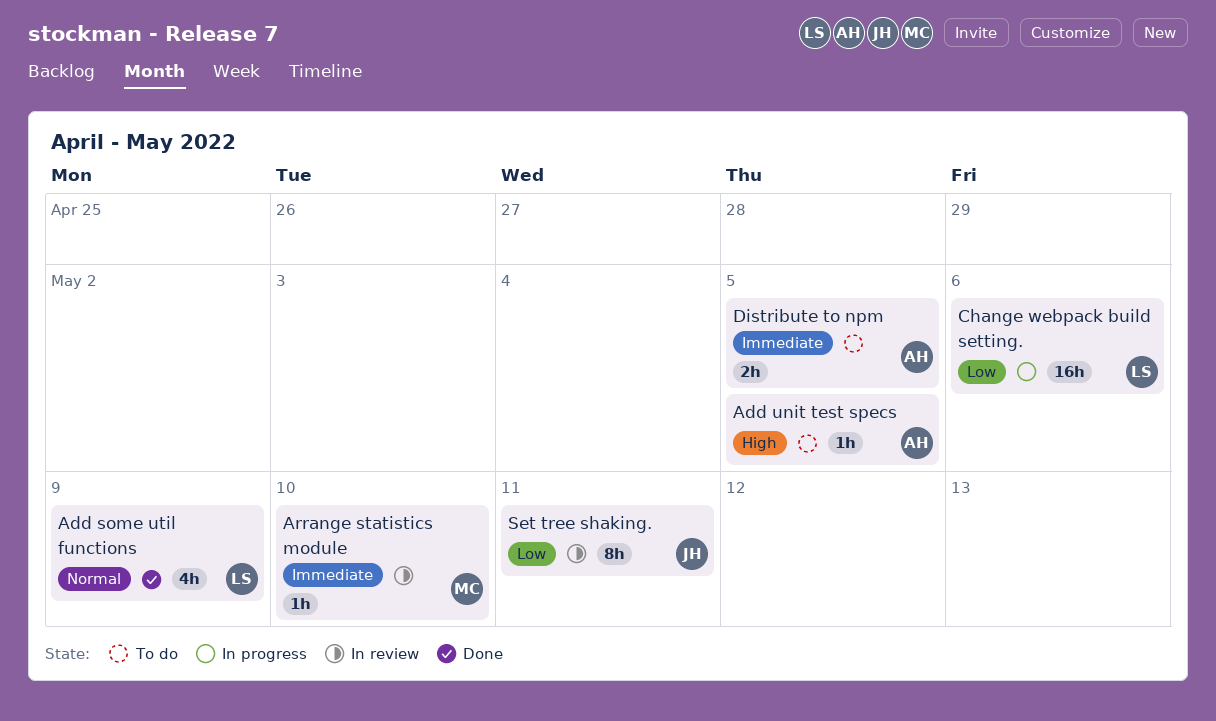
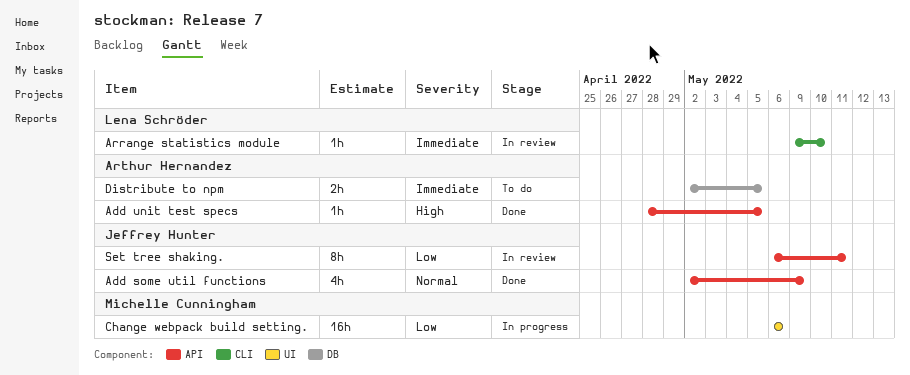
Add some util functions, owner: Lena Schröder -> Jeffrey Hunter
Add unit test specs, status: To do -> Done
Arrange statistics module, owner: Michelle Cunningham -> Lena Schröder
Change webpack build setting., owner: Lena Schröder -> Michelle Cunningham

